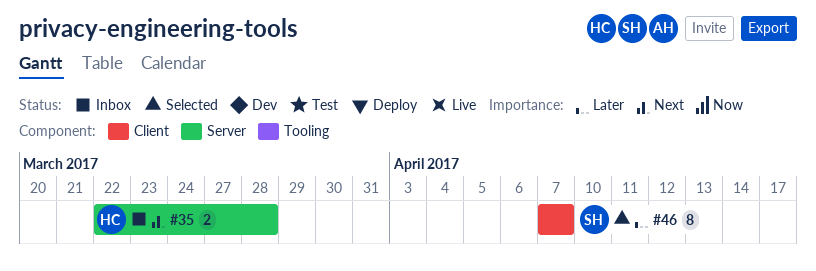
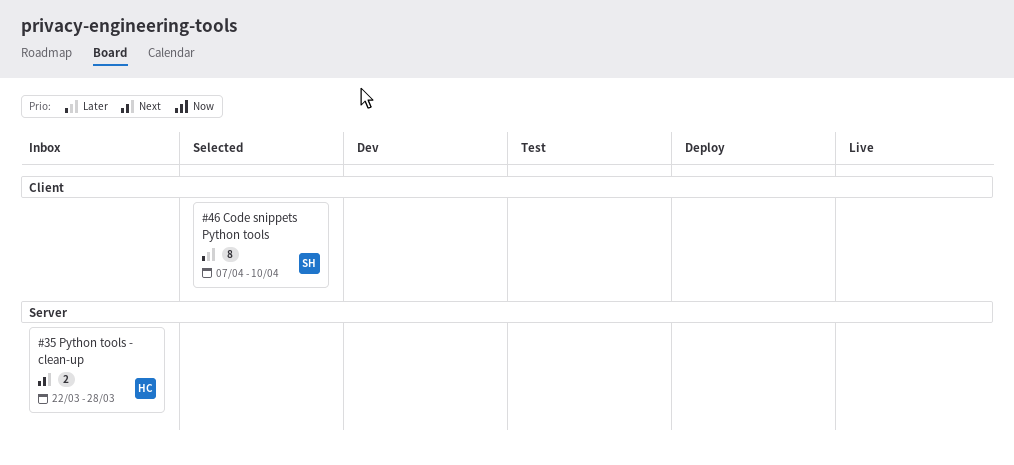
#46, due: Apr 7 -> Apr 10

